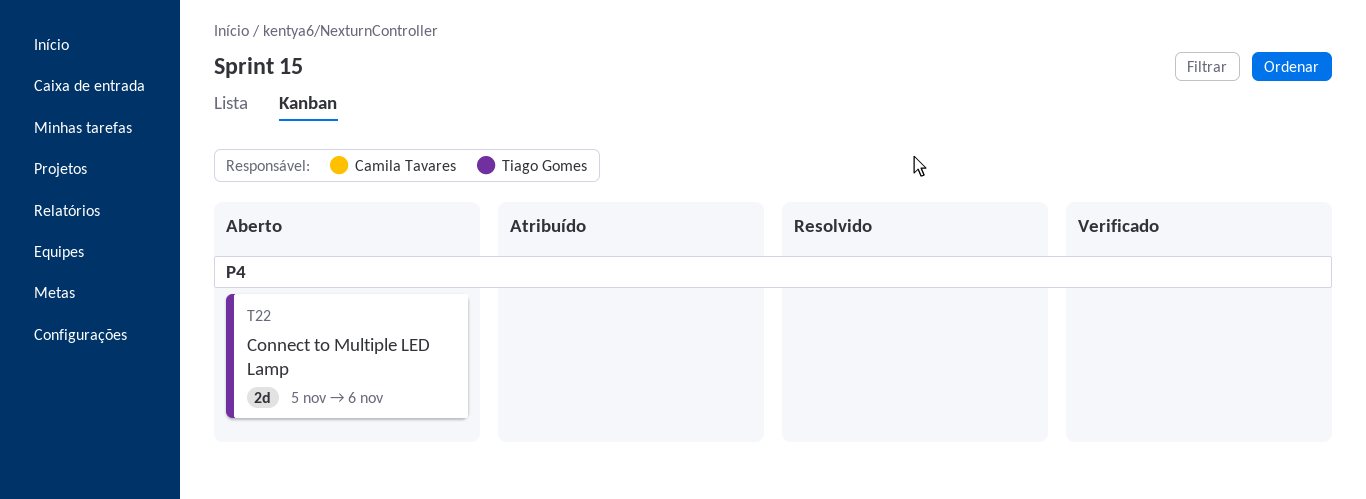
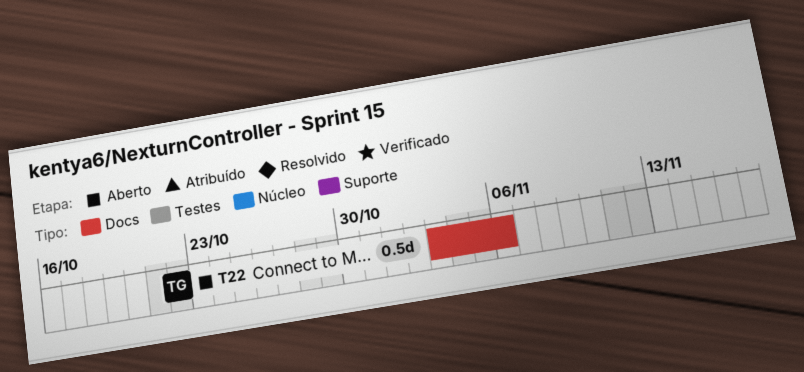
T22, estimate: 2d -> 0.5d
T22, start: Nov 5 -> Nov 3

